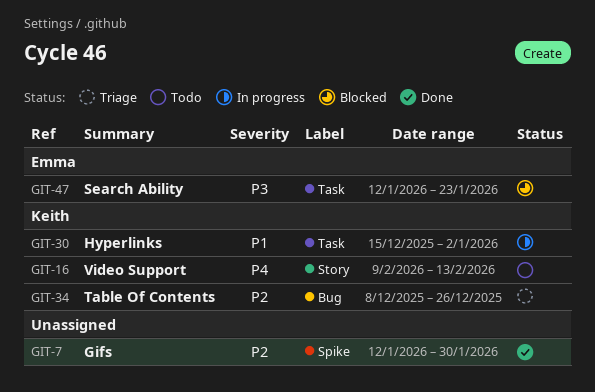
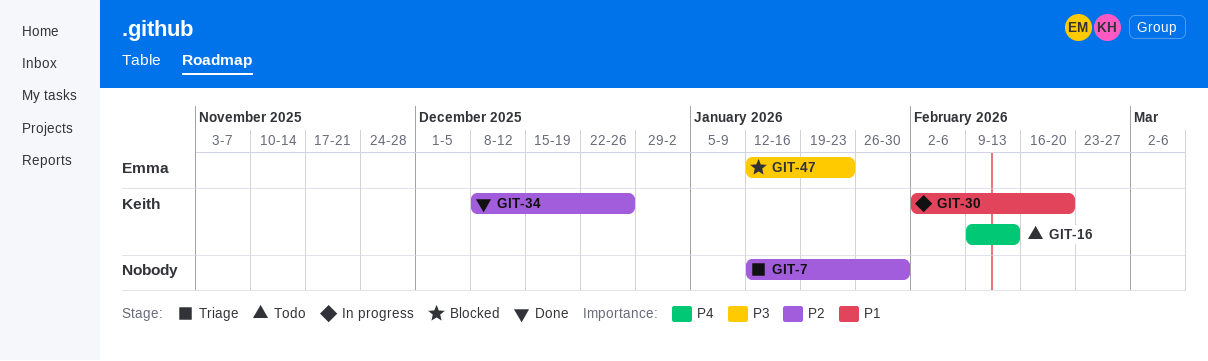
GIT-7, status: Done -> Triage
GIT-30, start: Dec 15 -> Feb 2
GIT-30, due: Jan 2 -> Feb 20
GIT-34, status: Triage -> Done

